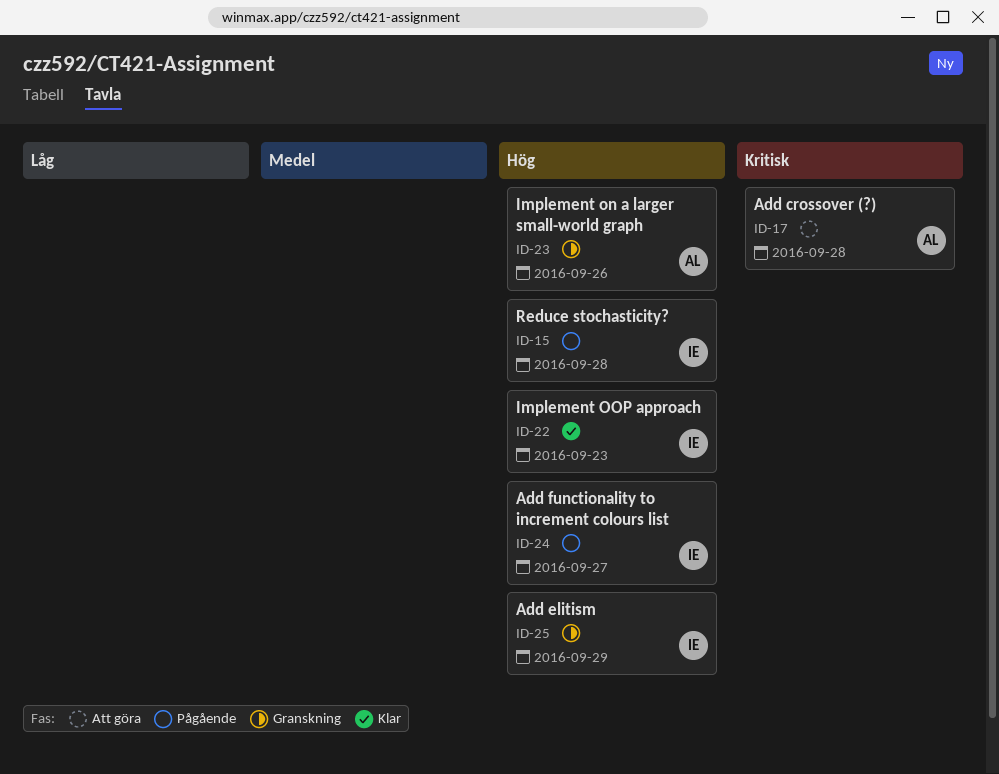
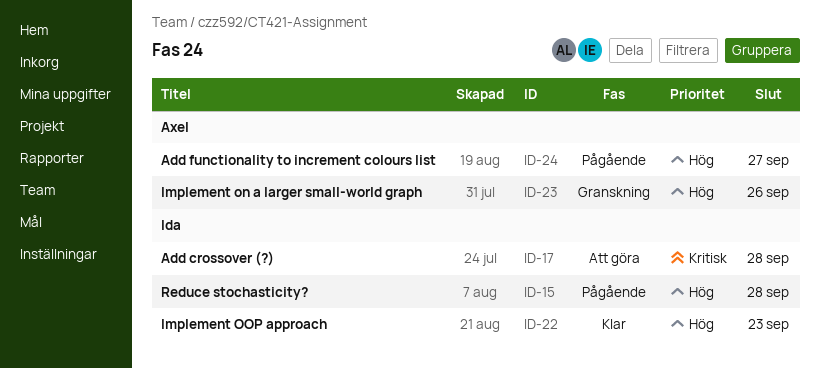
ID-17, owner: Axel -> Ida
ID-24, owner: Ida -> Axel
ID-25: present -> none

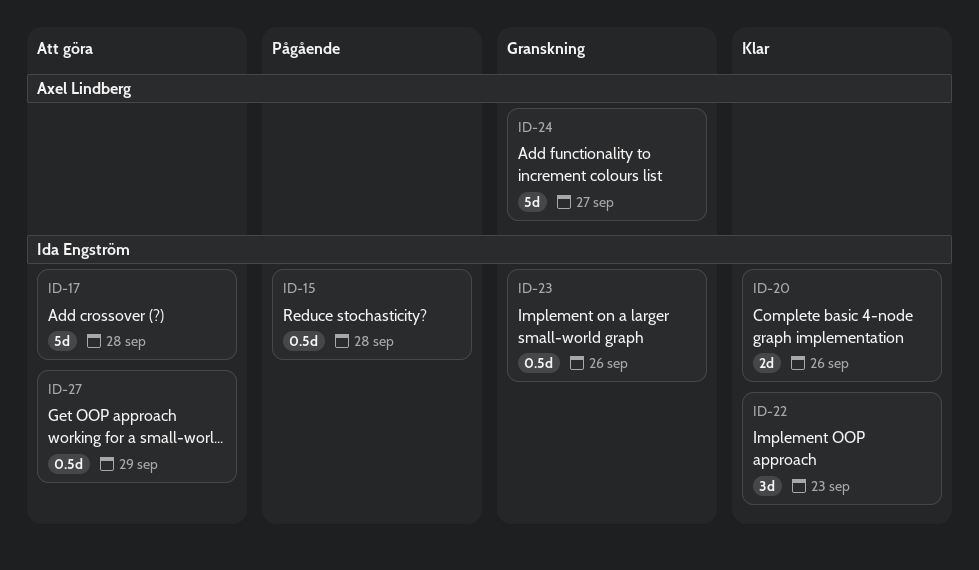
ID-20: none -> present
ID-23, owner: Axel Lindberg -> Ida Engström
ID-24, status: Pågående -> Granskning
ID-27: none -> present

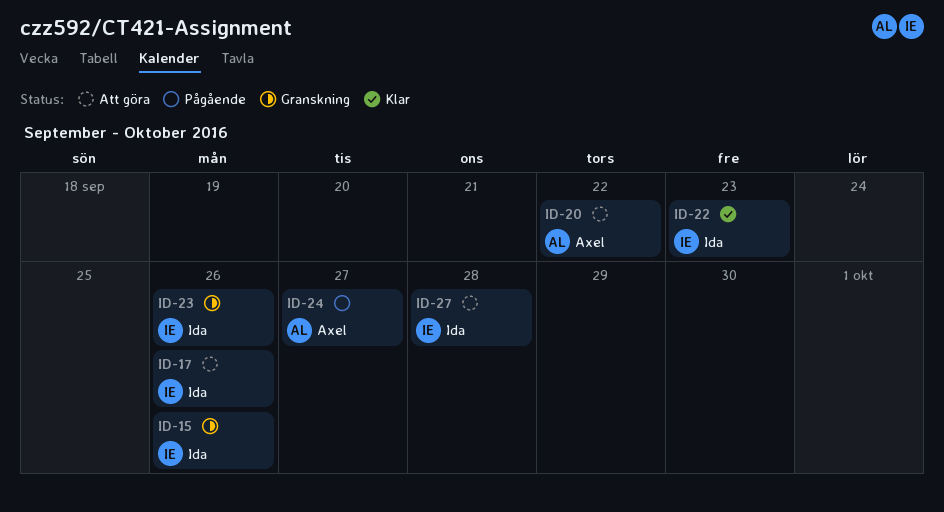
ID-15, status: Pågående -> Granskning
ID-15, due: Sep 28 -> Sep 26
ID-17, due: Sep 28 -> Sep 26
ID-20, status: Klar -> Att göra
ID-20, owner: Ida Engström -> Axel Lindberg
ID-20, due: Sep 26 -> Sep 22
ID-24, status: Granskning -> Pågående
ID-27, due: Sep 29 -> Sep 28

